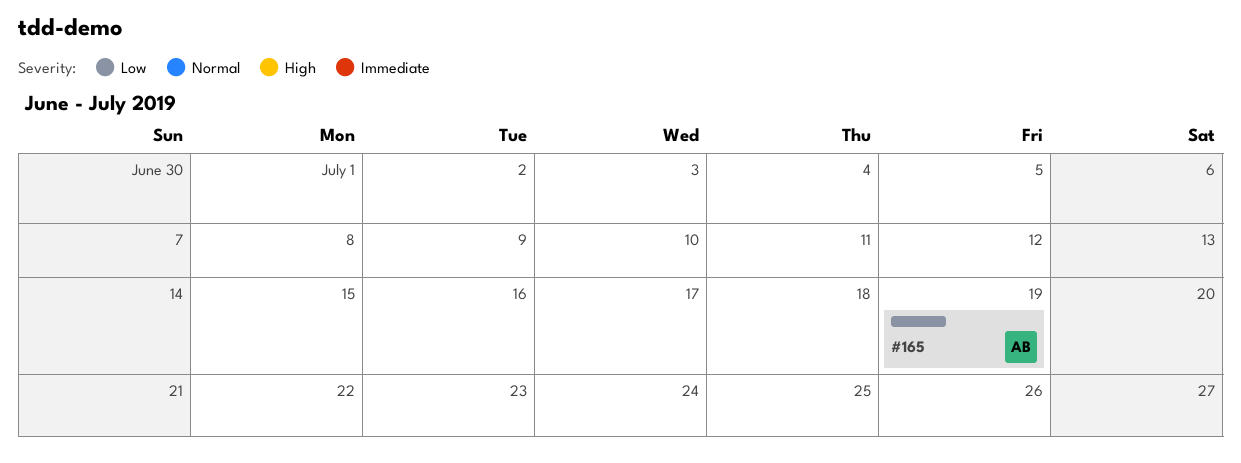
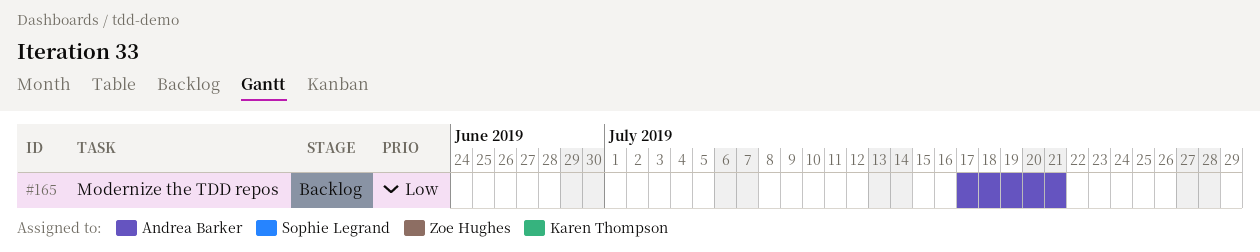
#165, due: Jul 19 -> Jul 21

